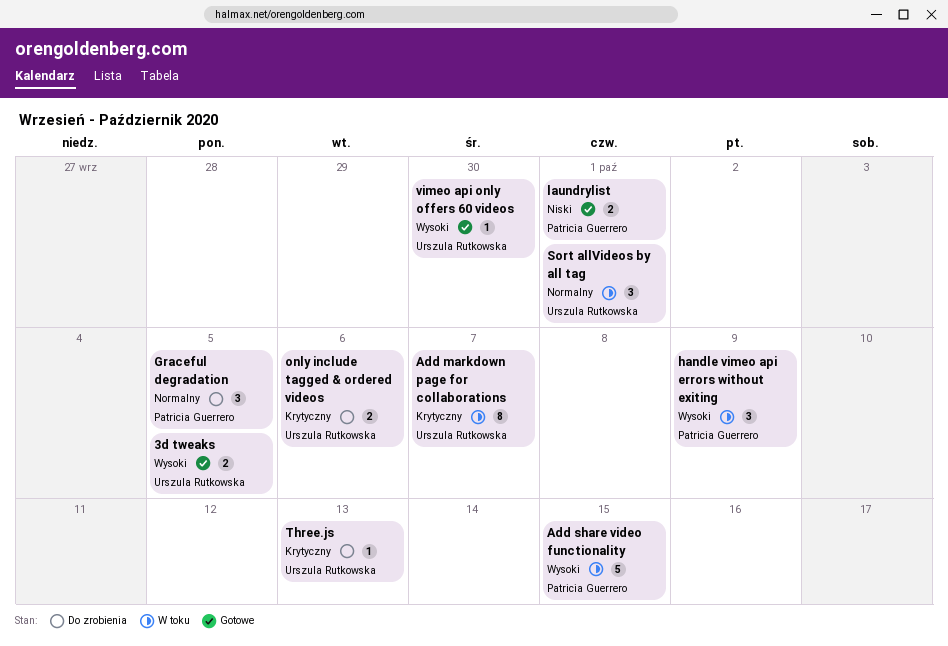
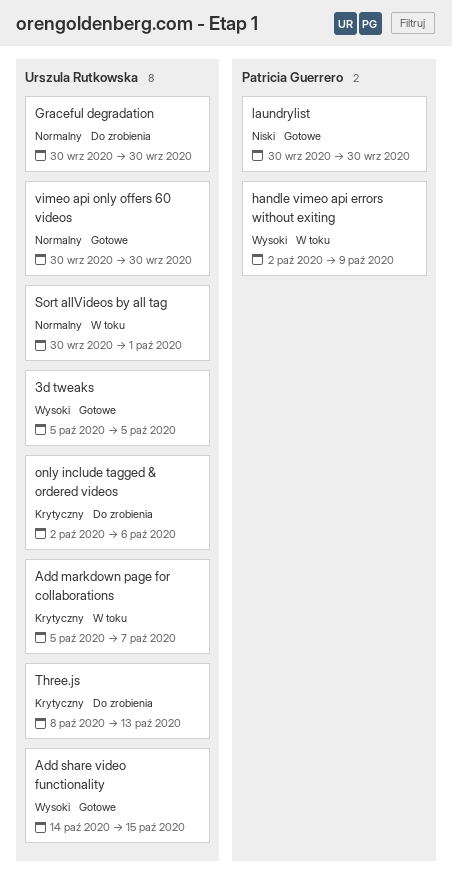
Add share video functionality, status: W toku -> Gotowe
Add share video functionality, owner: Patricia Guerrero -> Urszula Rutkowska
Graceful degradation, owner: Patricia Guerrero -> Urszula Rutkowska
Graceful degradation, due: Oct 5 -> Sep 30
laundrylist, due: Oct 1 -> Sep 30
vimeo api only offers 60 videos, priority: Wysoki -> Normalny

